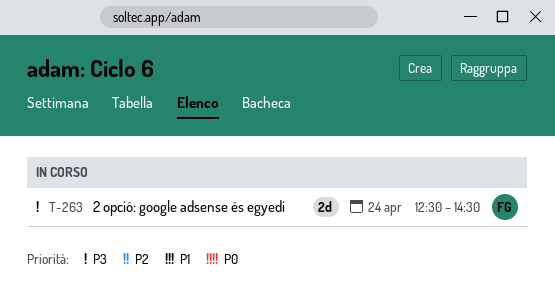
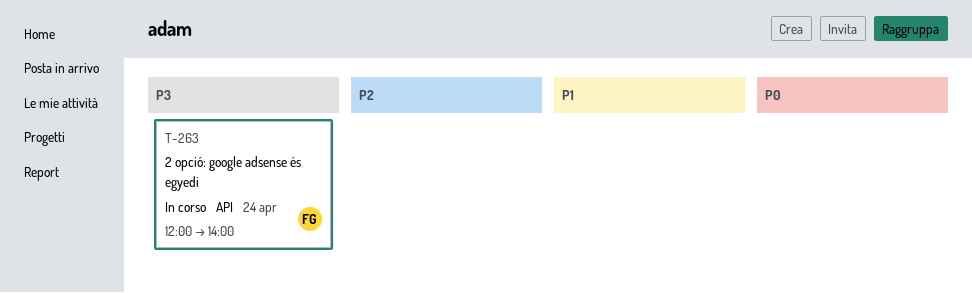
T-263, begins: 12:30 -> 12:00
T-263, ends: 14:30 -> 14:00

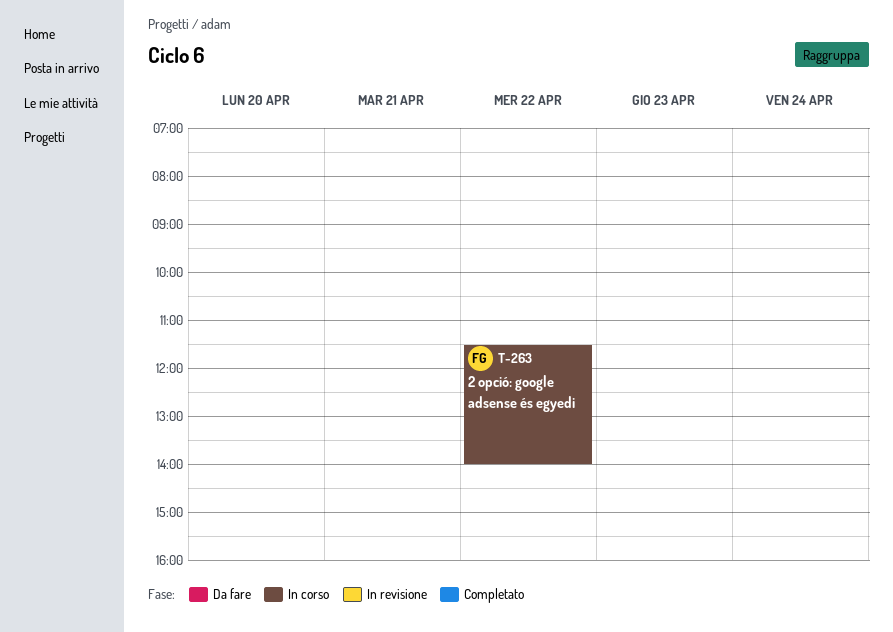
T-263, day: Apr 24 -> Apr 22
T-263, begins: 12:00 -> 11:30

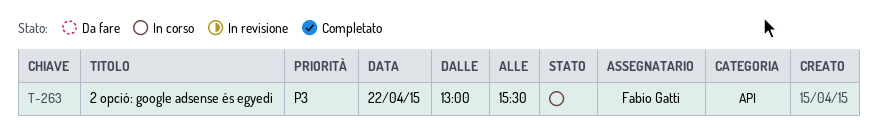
T-263, begins: 11:30 -> 13:00
T-263, ends: 14:00 -> 15:30

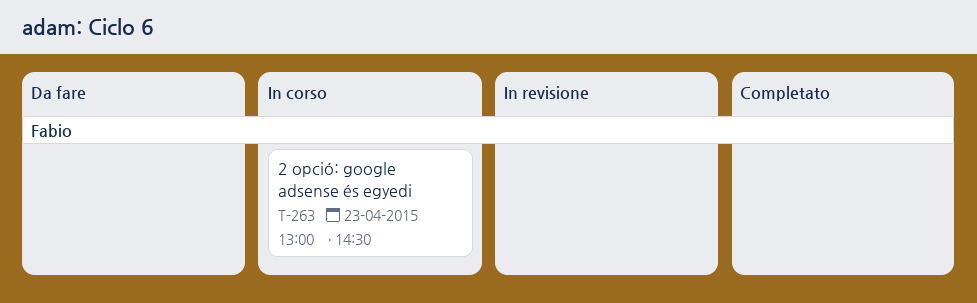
T-263, day: Apr 22 -> Apr 23
T-263, ends: 15:30 -> 14:30

